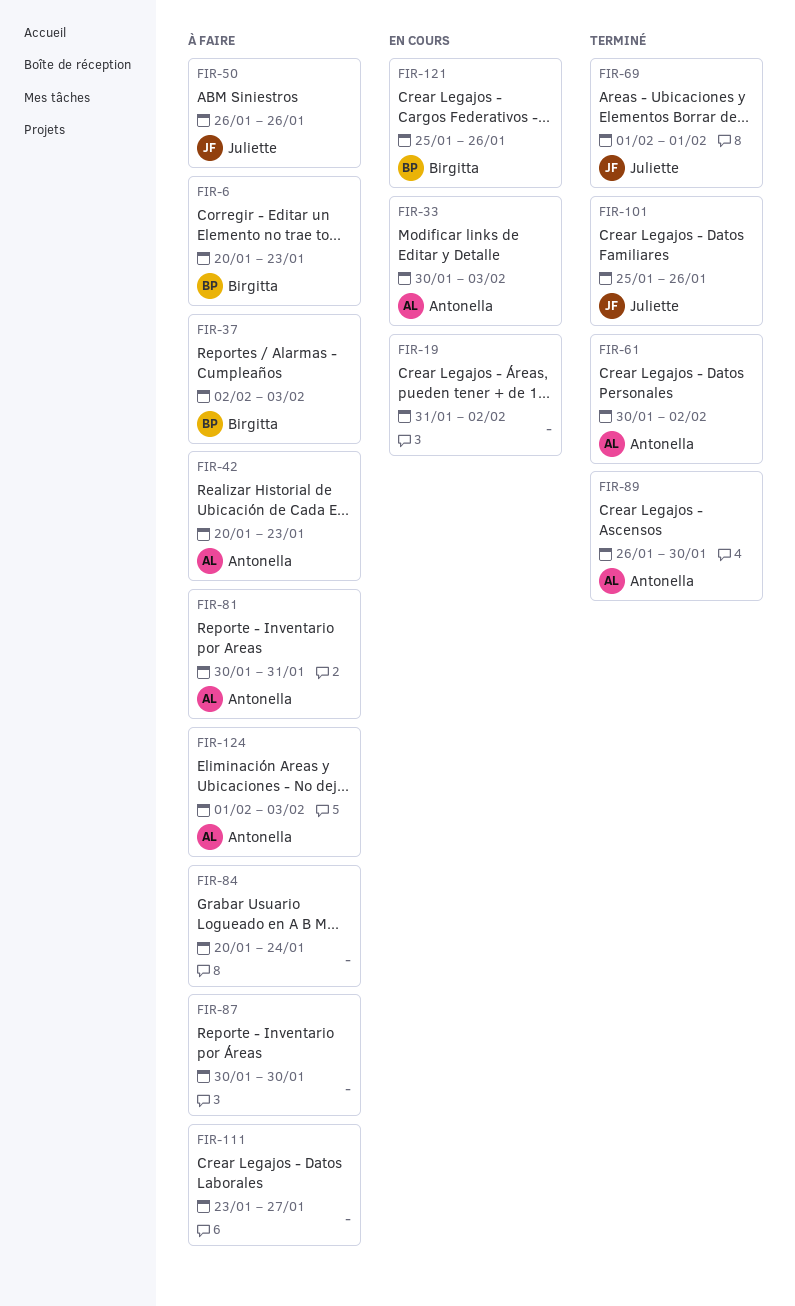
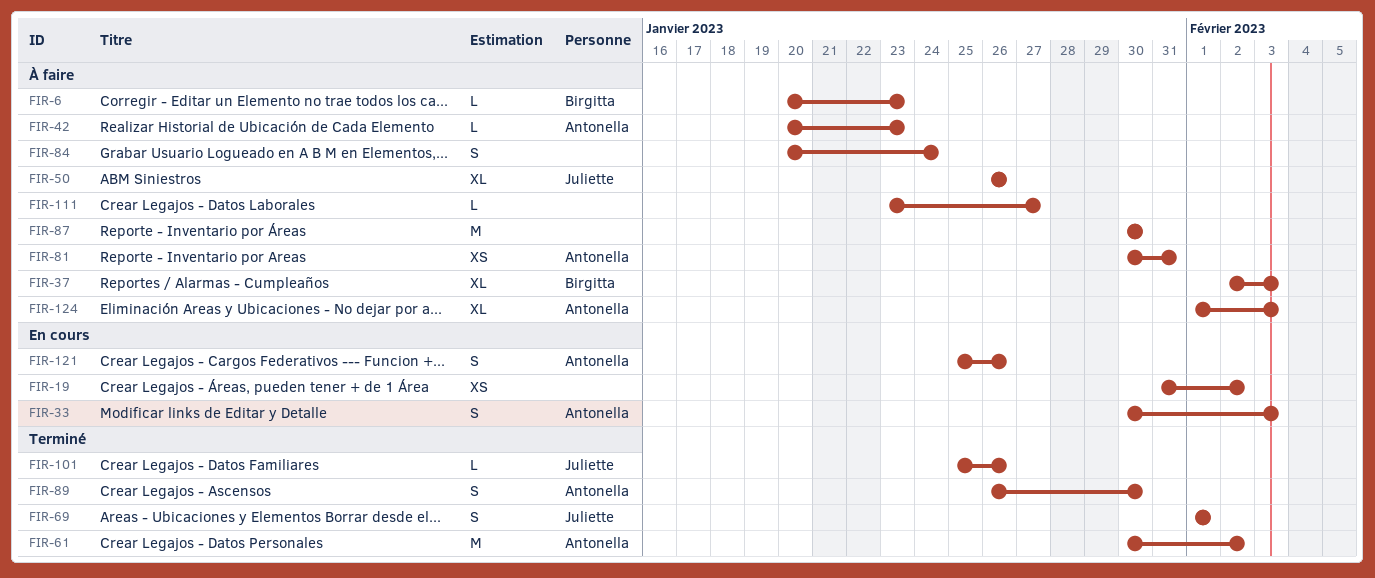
FIR-121, owner: Birgitta -> Antonella

